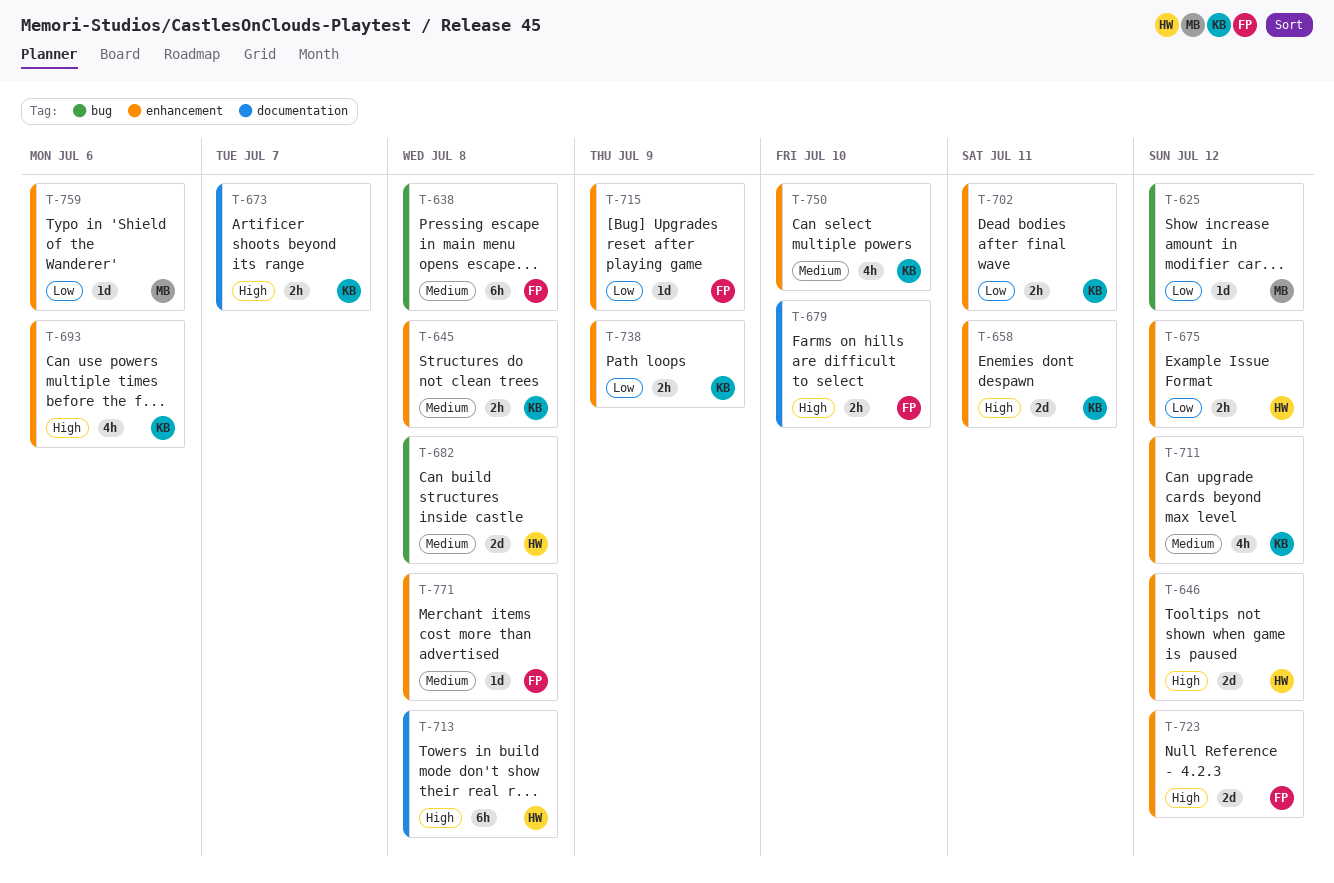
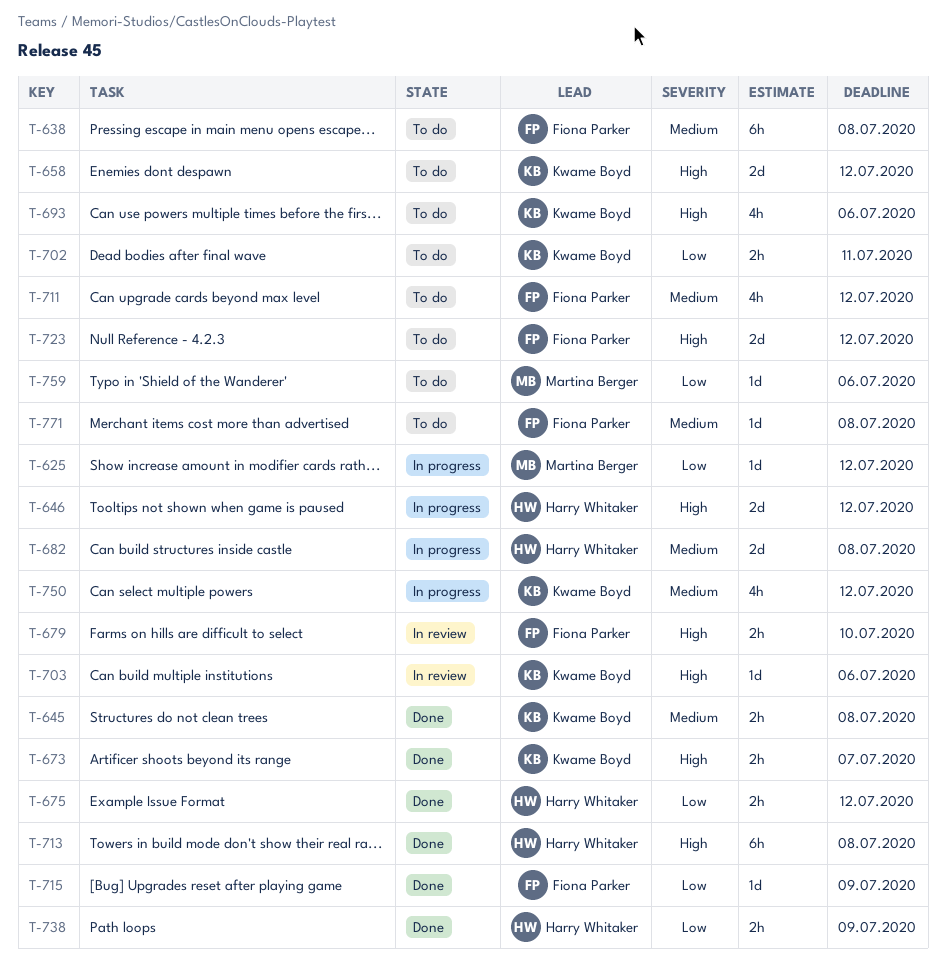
T-658, due: Jul 11 -> Jul 12
T-703: none -> present
T-711, owner: Kwame Boyd -> Fiona Parker
T-738, owner: Kwame Boyd -> Harry Whitaker
T-750, due: Jul 10 -> Jul 12

